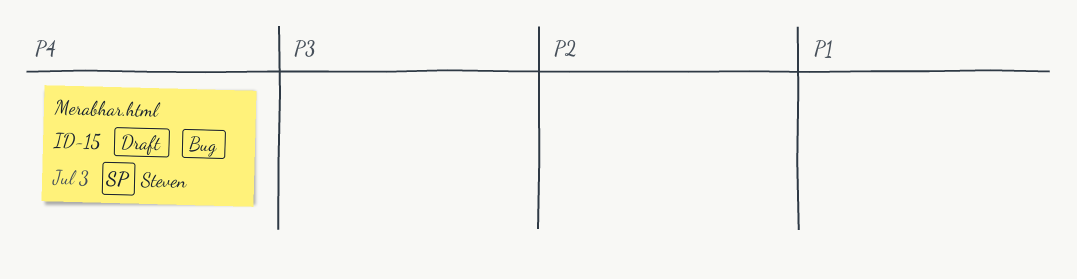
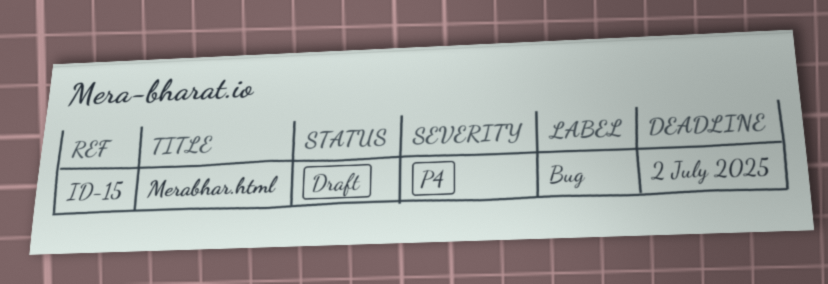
ID-15, due: Jul 3 -> Jul 2

